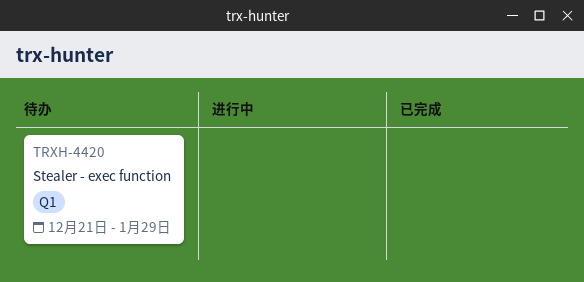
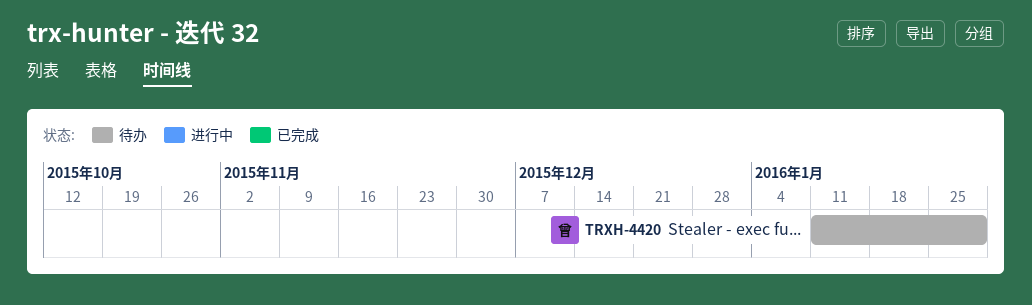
TRXH-4420, start: Dec 21 -> Jan 11

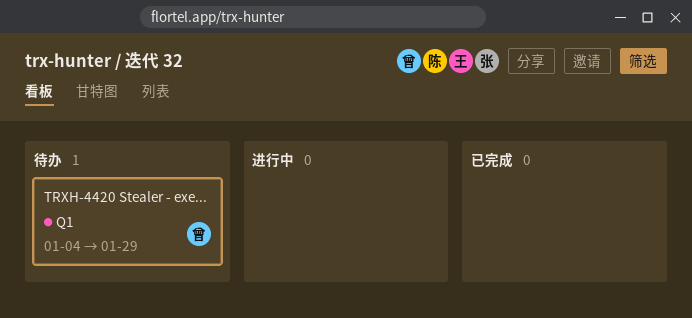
TRXH-4420, start: Jan 11 -> Jan 4

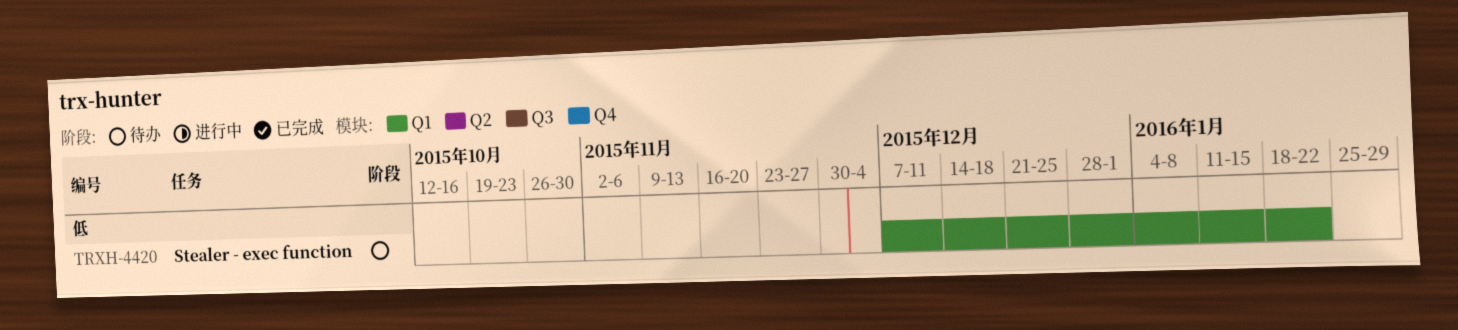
TRXH-4420, start: Jan 4 -> Dec 7
TRXH-4420, due: Jan 29 -> Jan 22

